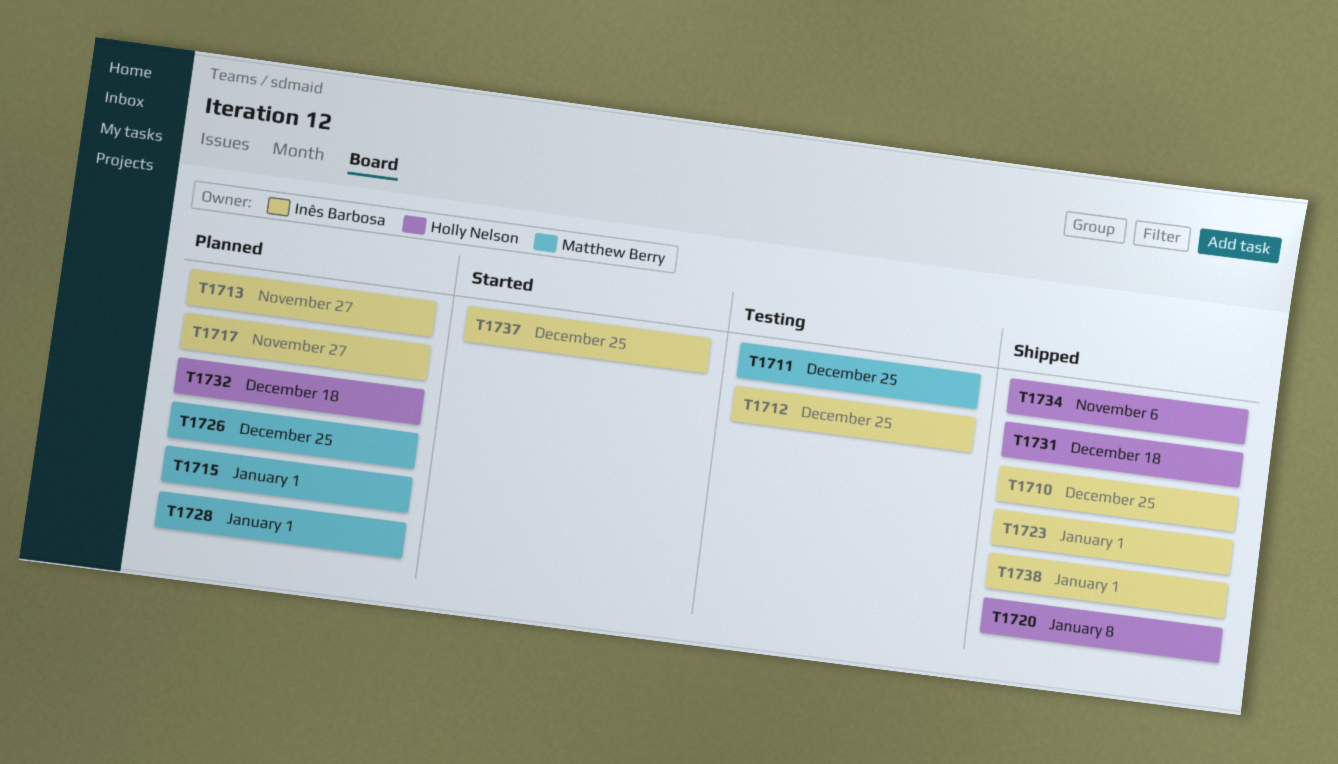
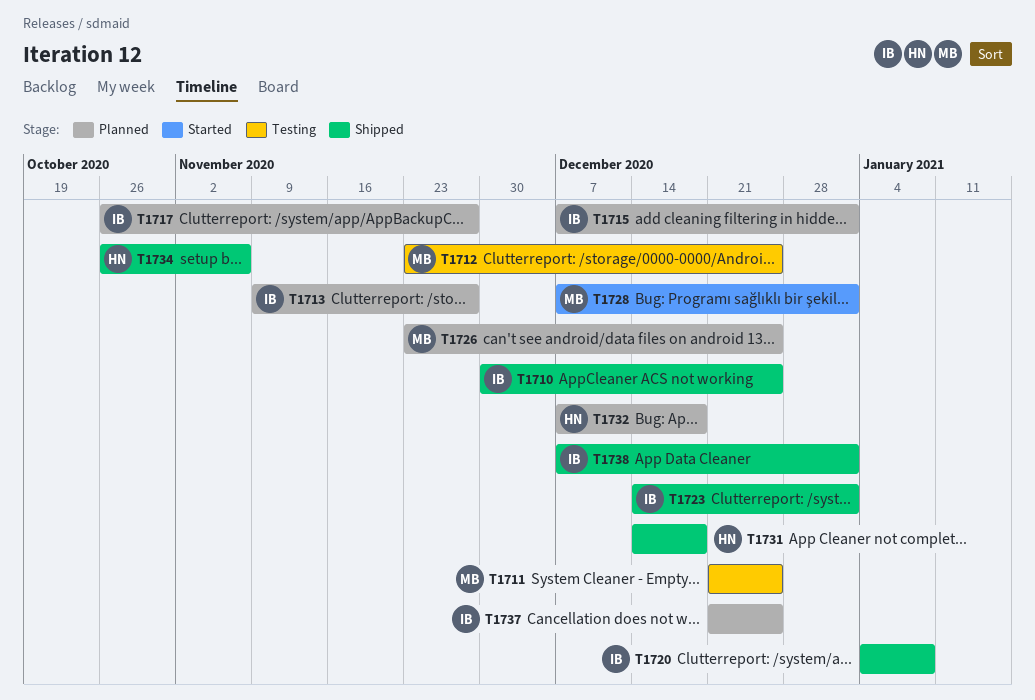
T1712, owner: Inês Barbosa -> Matthew Berry
T1715, owner: Matthew Berry -> Inês Barbosa
T1720, owner: Holly Nelson -> Inês Barbosa
T1728, status: Planned -> Started
T1737, status: Started -> Planned

